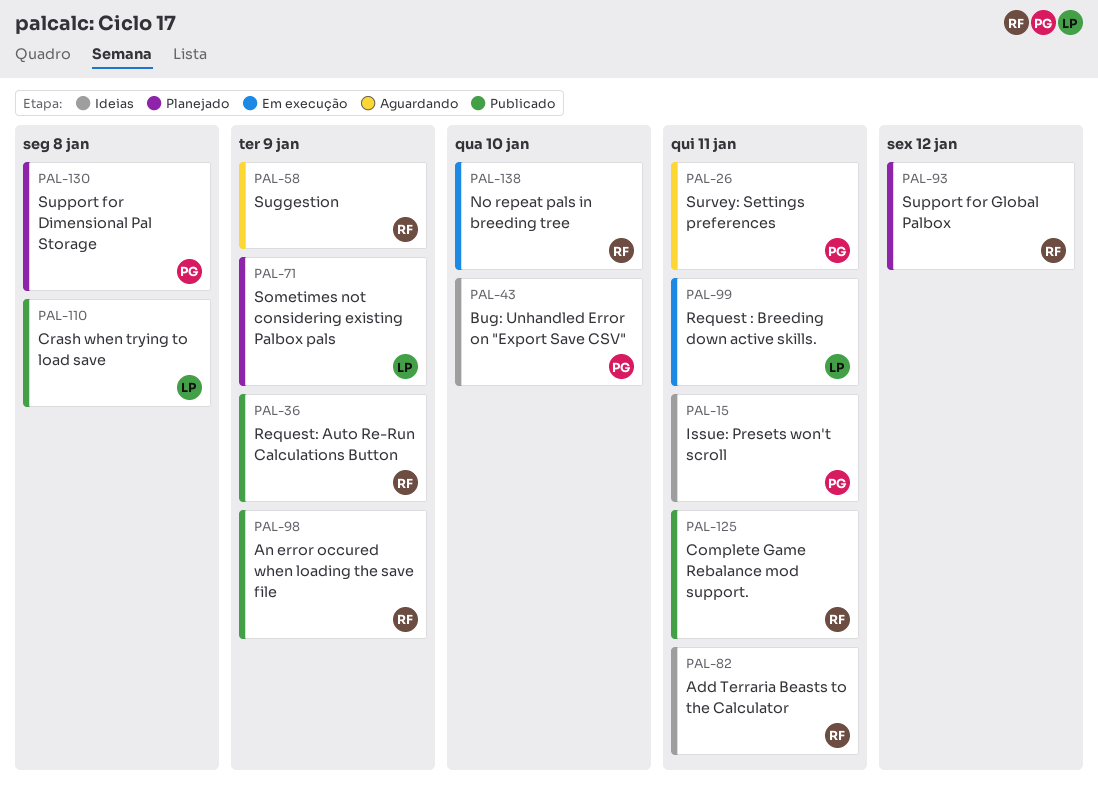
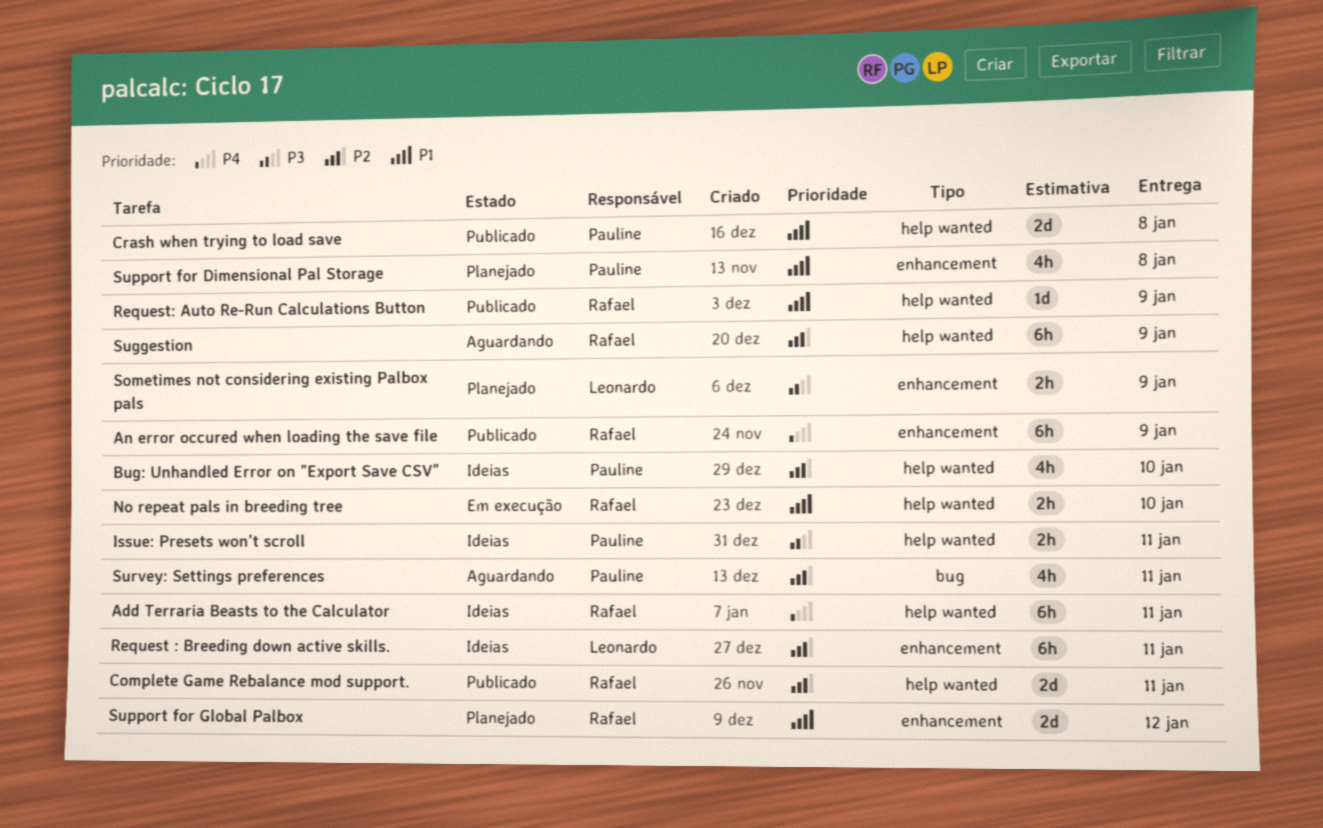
Crash when trying to load save, owner: Leonardo -> Pauline
Request : Breeding down active skills., status: Em execução -> Ideias

